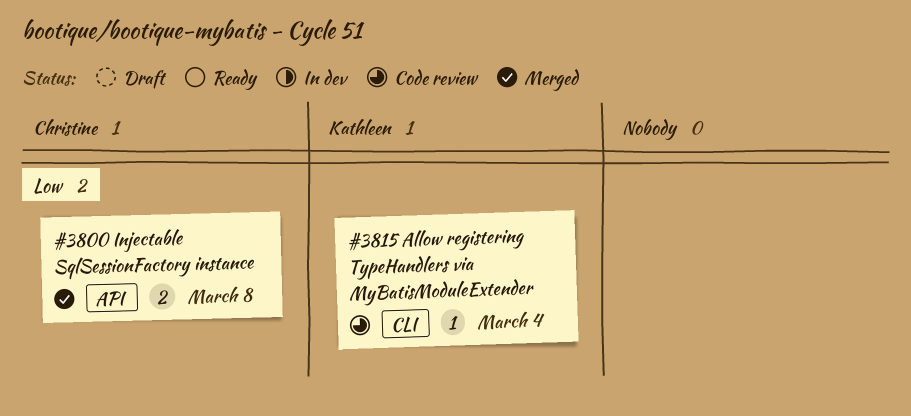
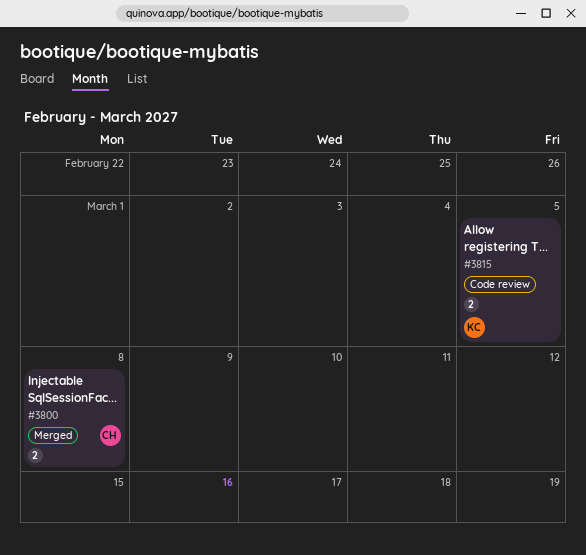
#3815, estimate: 1 -> 2
#3815, due: Mar 4 -> Mar 5

